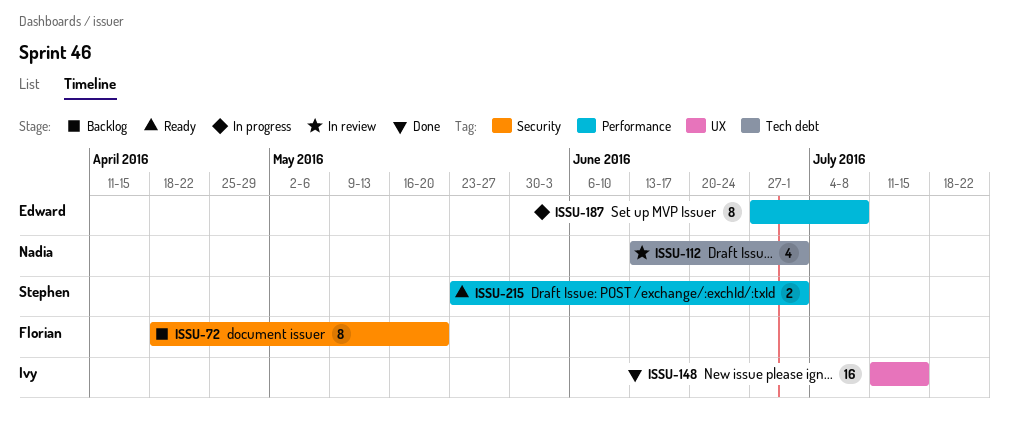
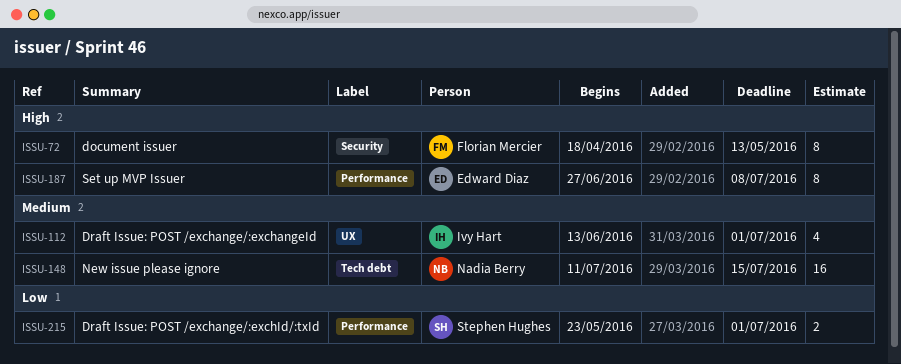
ISSU-72, due: May 20 -> May 13
ISSU-112, owner: Nadia Berry -> Ivy Hart
ISSU-112, label: Tech debt -> UX
ISSU-148, owner: Ivy Hart -> Nadia Berry
ISSU-148, label: UX -> Tech debt

